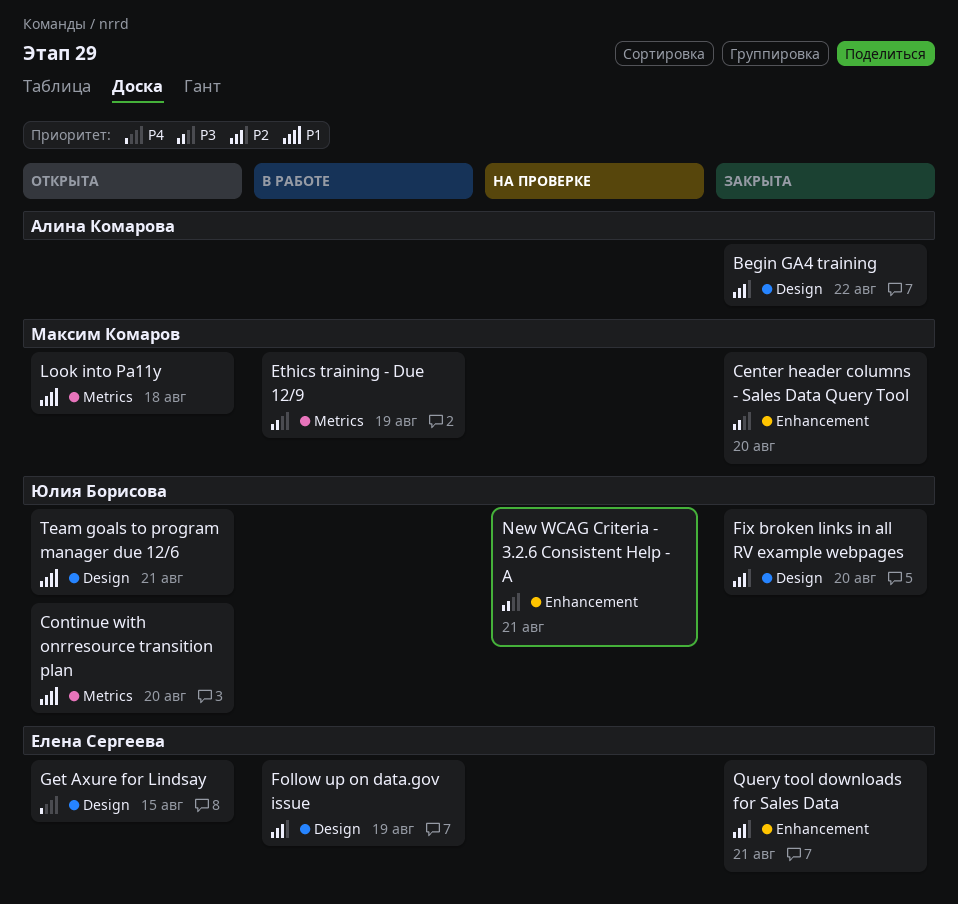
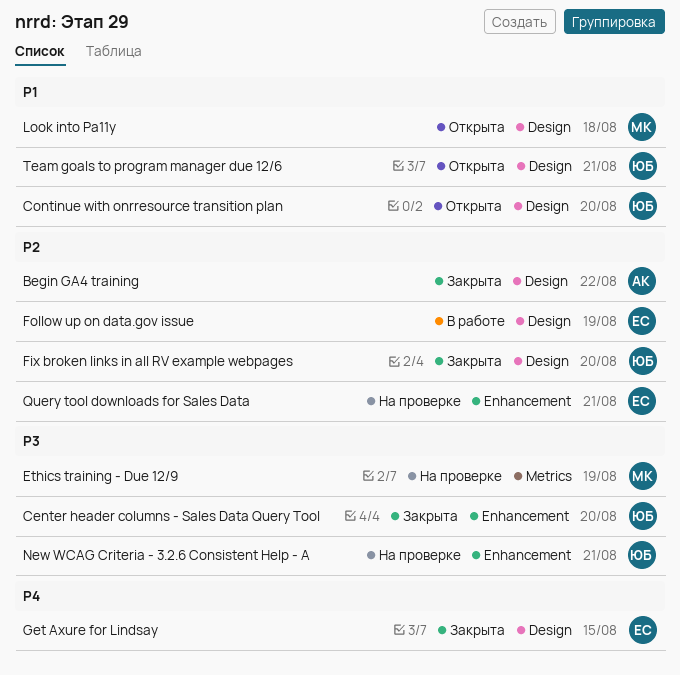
Center header columns - Sales Data Query Tool, owner: Максим Комаров -> Юлия Борисова
Continue with onrresource transition plan, label: Metrics -> Design
Ethics training - Due 12/9, status: В работе -> На проверке
Get Axure for Lindsay, status: Открыта -> Закрыта
Look into Pa11y, label: Metrics -> Design
Query tool downloads for Sales Data, status: Закрыта -> На проверке

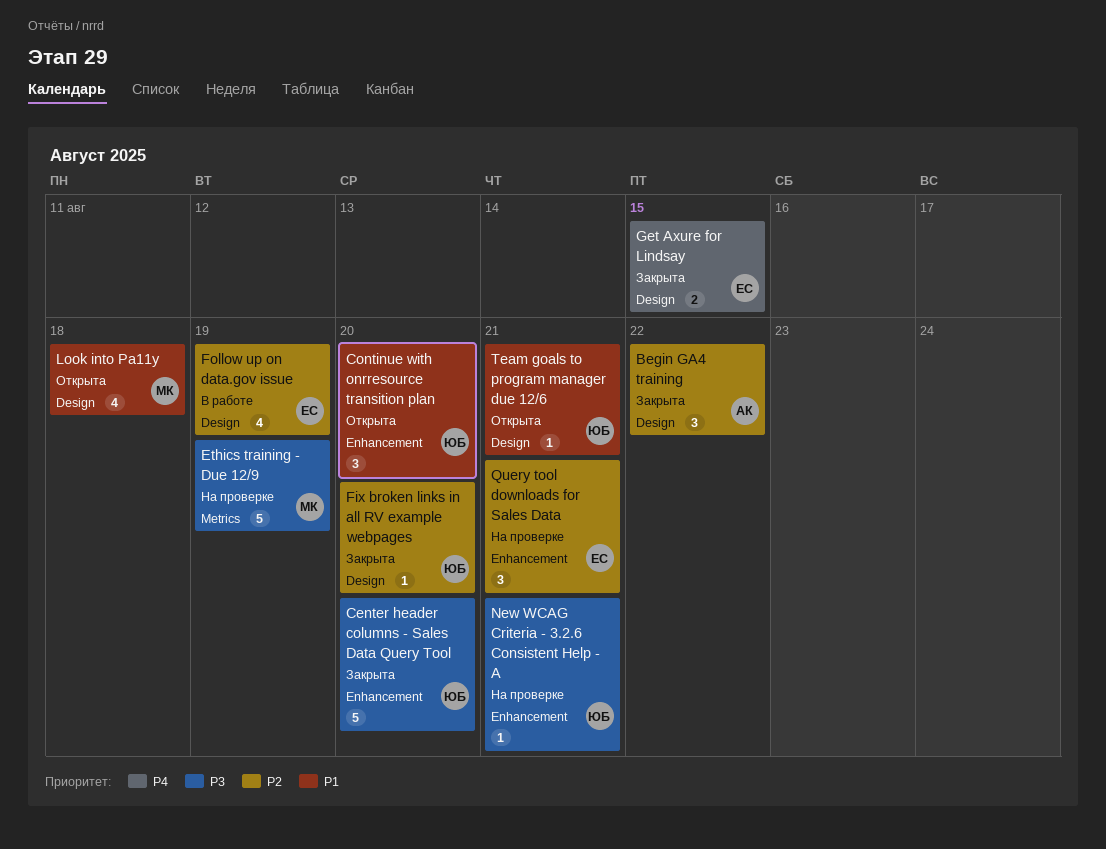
Continue with onrresource transition plan, label: Design -> Enhancement

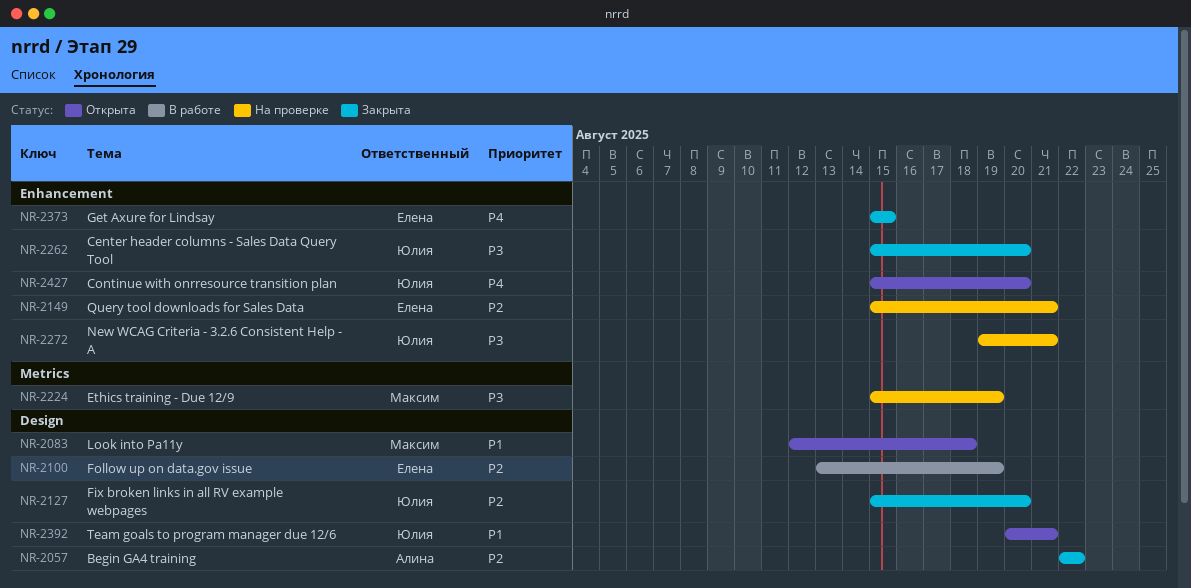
Continue with onrresource transition plan, priority: P1 -> P4
Get Axure for Lindsay, label: Design -> Enhancement

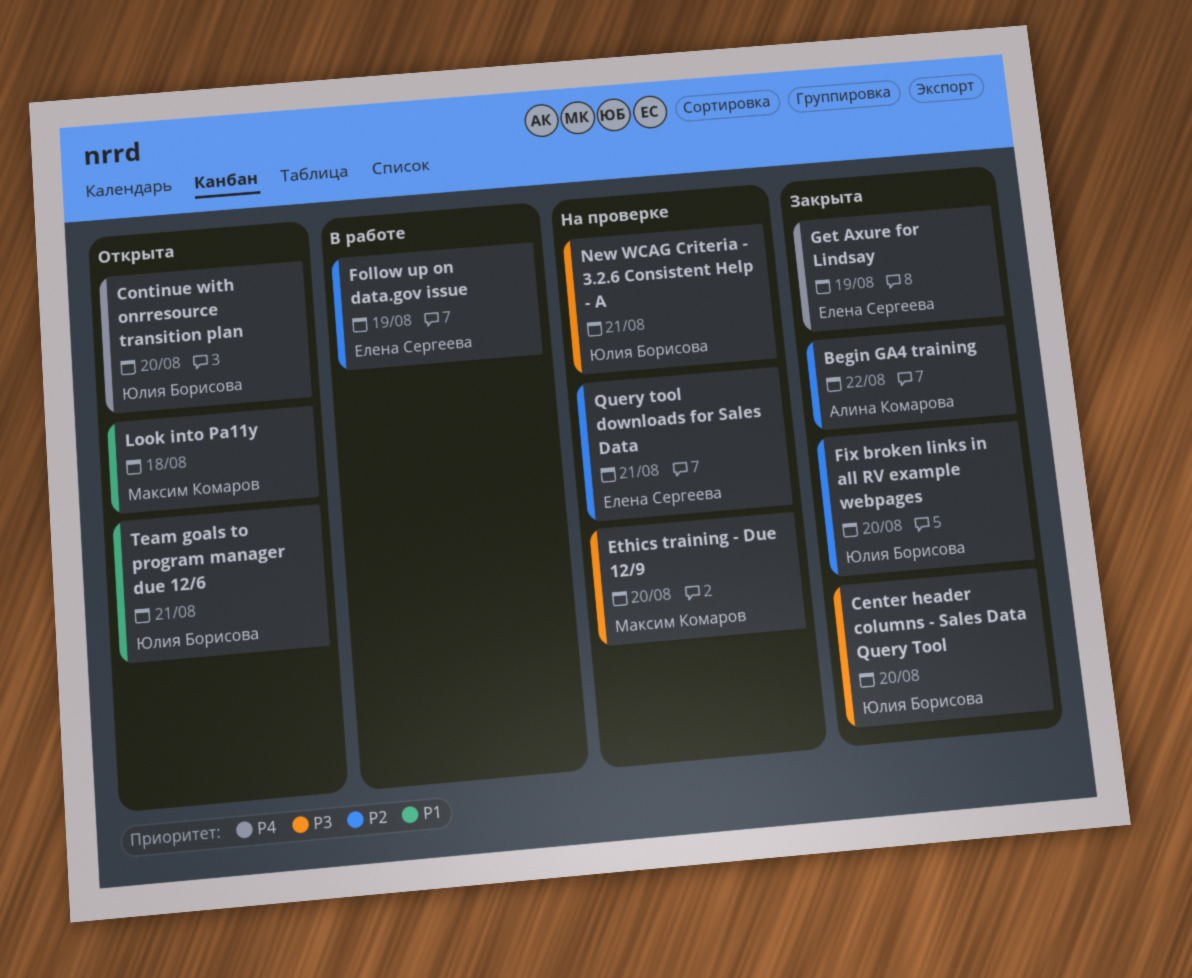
Ethics training - Due 12/9, due: Aug 19 -> Aug 20
Get Axure for Lindsay, due: Aug 15 -> Aug 19

